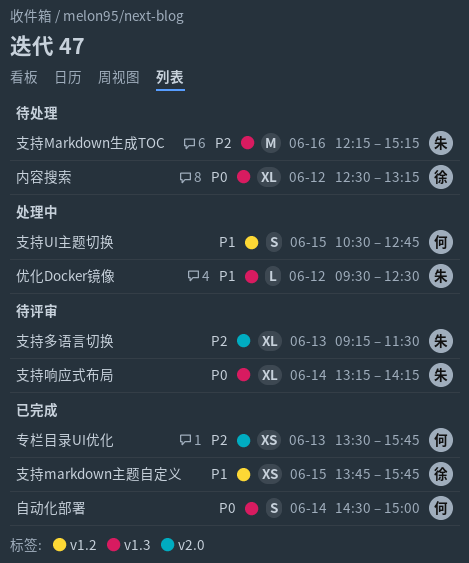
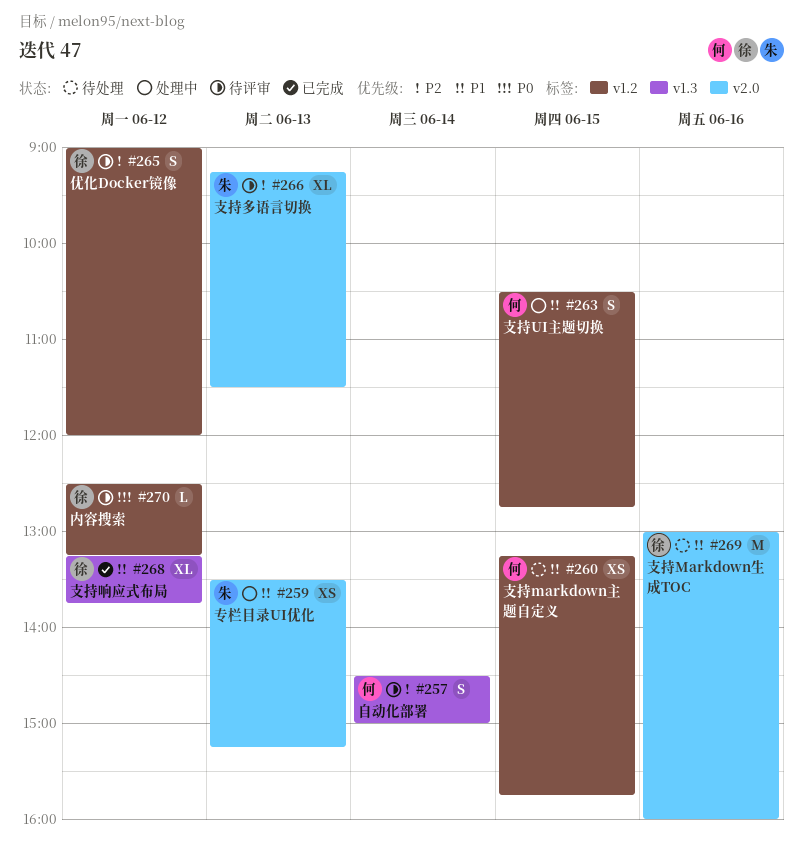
专栏目录UI优化, status: 已完成 -> 处理中
专栏目录UI优化, owner: 何 -> 朱
专栏目录UI优化, priority: P2 -> P1
专栏目录UI优化, ends: 15:45 -> 15:15
优化Docker镜像, status: 处理中 -> 待评审
优化Docker镜像, owner: 朱 -> 徐
优化Docker镜像, priority: P1 -> P2
优化Docker镜像, label: v1.3 -> v1.2
优化Docker镜像, estimate: L -> S
优化Docker镜像, begins: 09:30 -> 09:00
优化Docker镜像, ends: 12:30 -> 12:00
内容搜索, status: 待处理 -> 待评审
内容搜索, label: v1.3 -> v1.2
内容搜索, estimate: XL -> L
支持markdown主题自定义, status: 已完成 -> 待处理
支持markdown主题自定义, owner: 徐 -> 何
支持markdown主题自定义, begins: 13:45 -> 13:15
支持Markdown生成TOC, owner: 朱 -> 徐
支持Markdown生成TOC, priority: P2 -> P1
支持Markdown生成TOC, label: v1.3 -> v2.0
支持Markdown生成TOC, begins: 12:15 -> 13:00
支持Markdown生成TOC, ends: 15:15 -> 16:00
支持响应式布局, status: 待评审 -> 已完成
支持响应式布局, owner: 朱 -> 徐
支持响应式布局, priority: P0 -> P1
支持响应式布局, day: Jun 14 -> Jun 12
支持响应式布局, ends: 14:15 -> 13:45
自动化部署, status: 已完成 -> 待评审
自动化部署, priority: P0 -> P2

